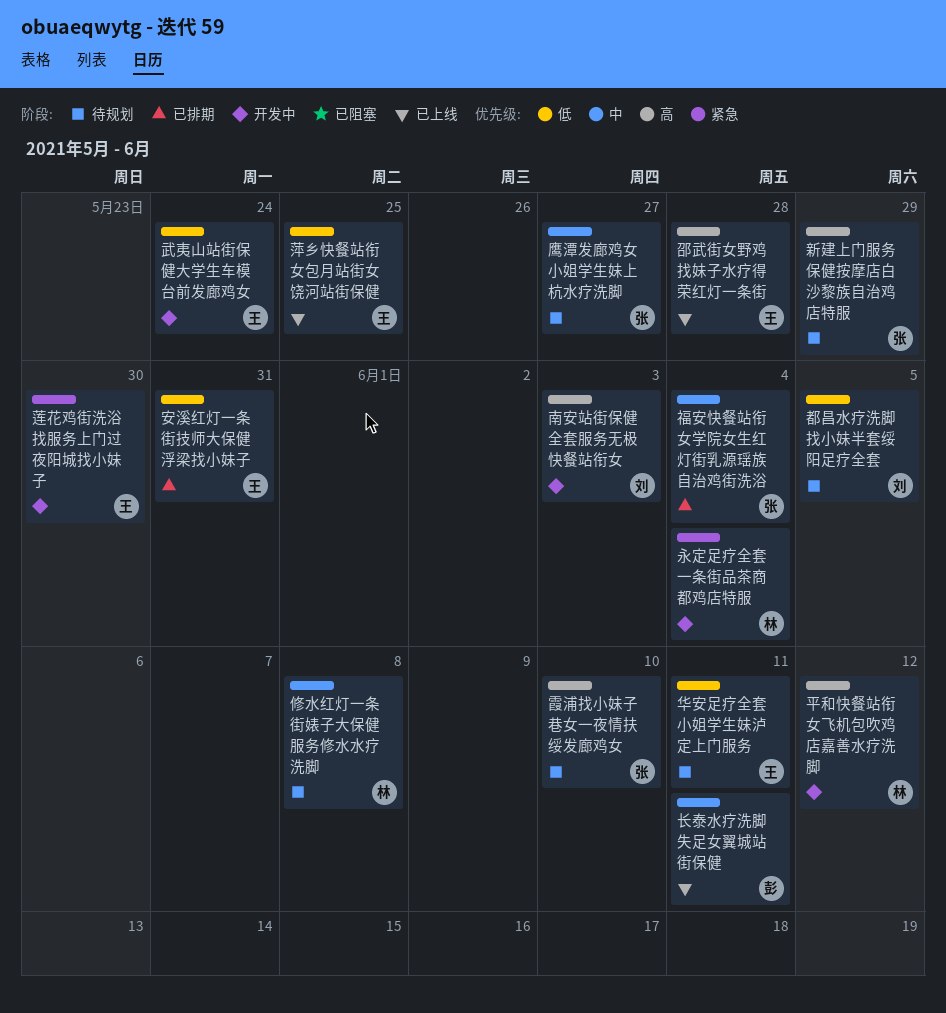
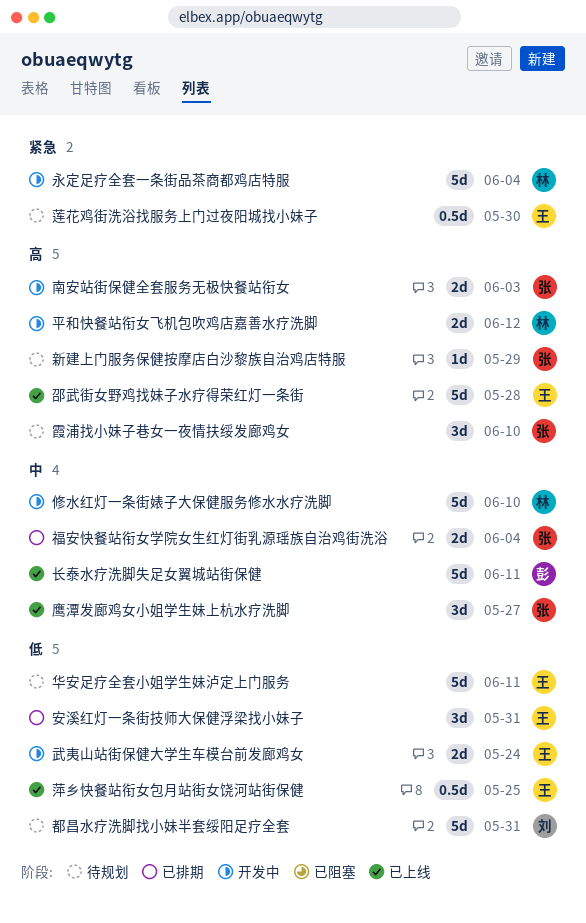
修水红灯一条街婊子大保健服务修水水疗洗脚, status: 待规划 -> 开发中
修水红灯一条街婊子大保健服务修水水疗洗脚, due: Jun 8 -> Jun 10
南安站街保健全套服务无极快餐站衔女, owner: 刘 -> 张
莲花鸡街洗浴找服务上门过夜阳城找小妹子, status: 开发中 -> 待规划
都昌水疗洗脚找小妹半套绥阳足疗全套, due: Jun 5 -> May 31
鹰潭发廊鸡女小姐学生妹上杭水疗洗脚, status: 待规划 -> 已上线

